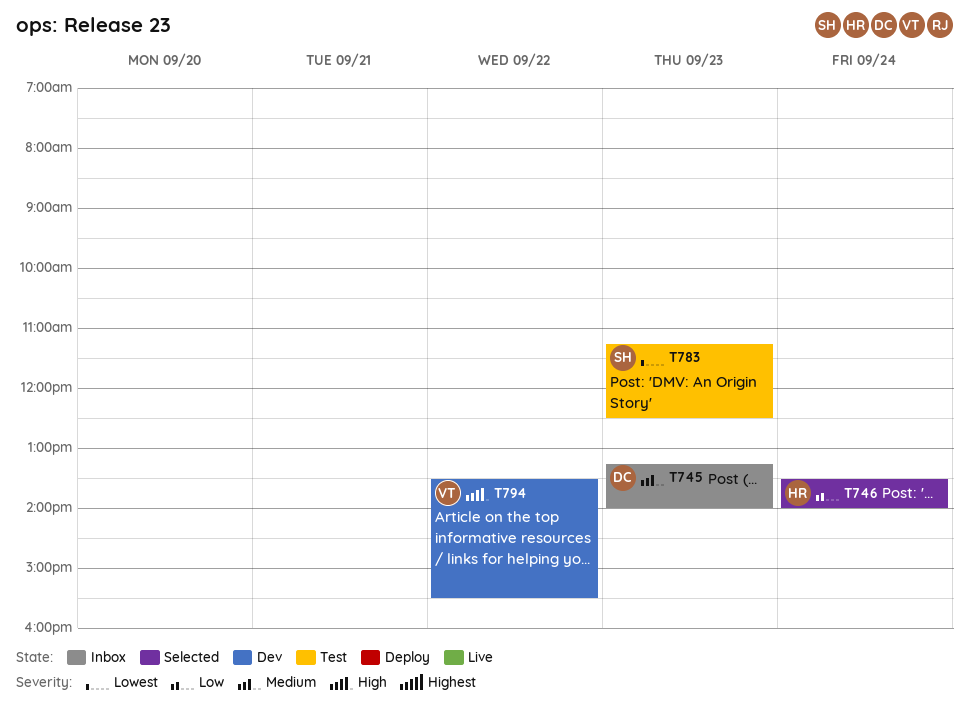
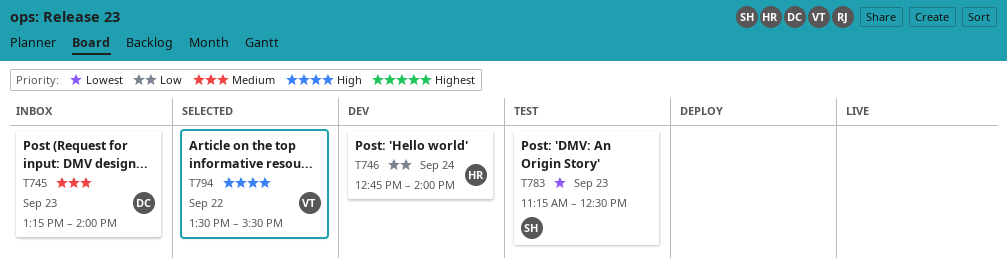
T746, status: Selected -> Dev
T746, begins: 13:30 -> 12:45
T794, status: Dev -> Selected

